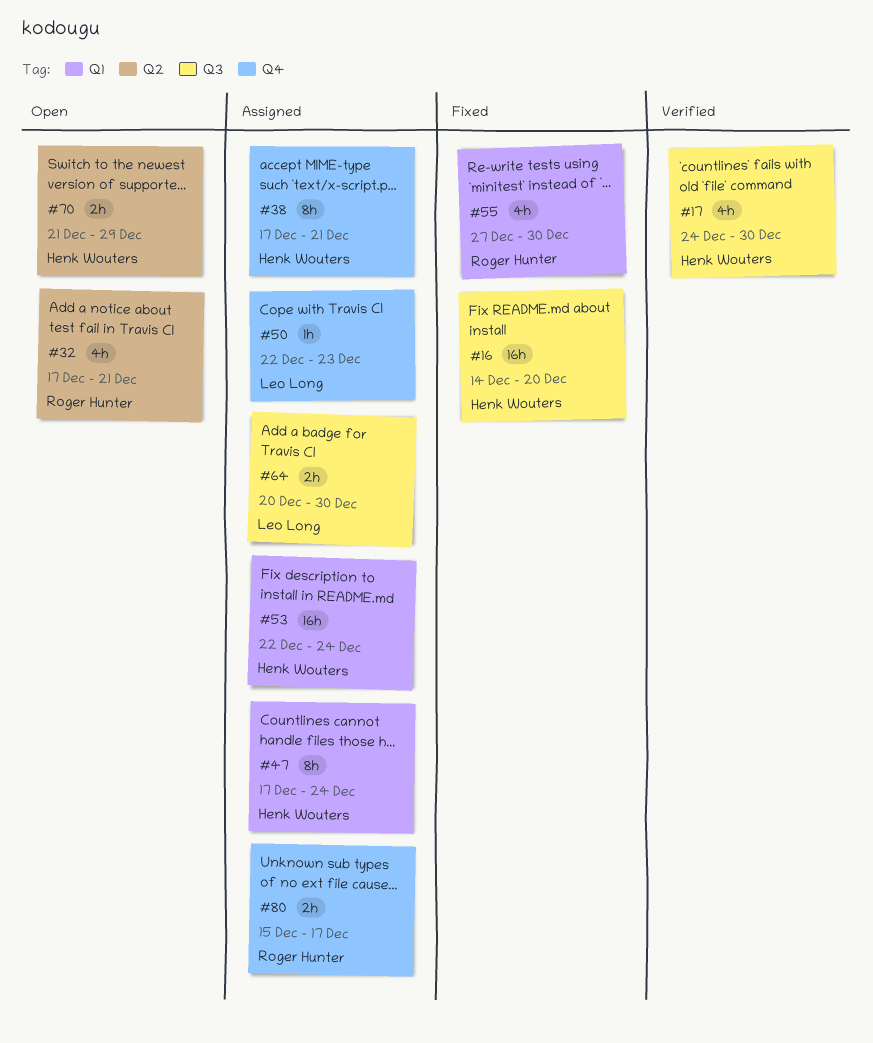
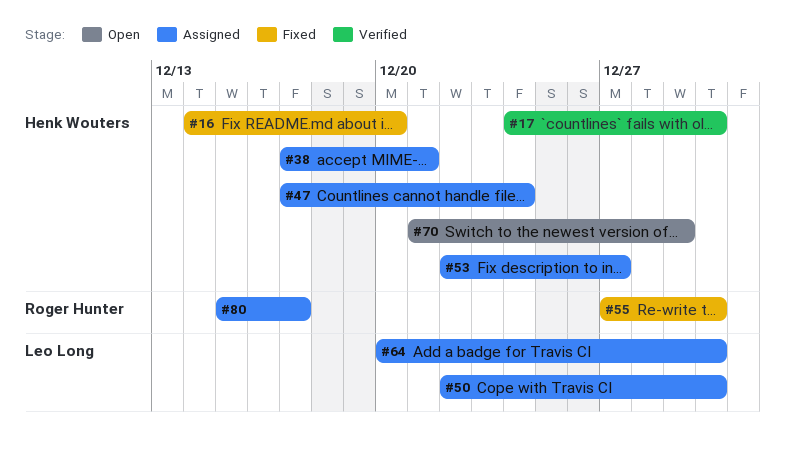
#32: present -> none
#50, due: Dec 23 -> Dec 30
#53, due: Dec 24 -> Dec 27

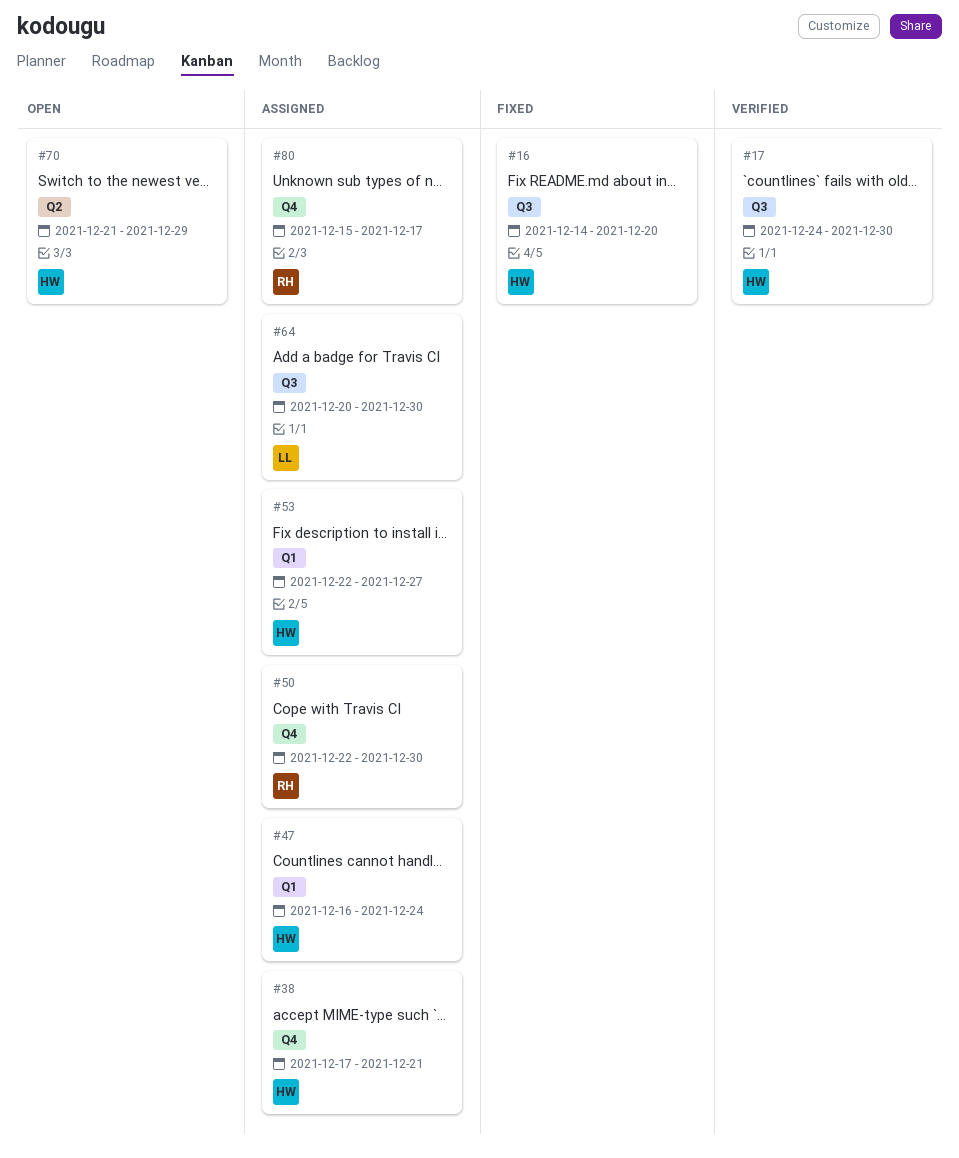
#47, start: Dec 17 -> Dec 16
#50, owner: Leo Long -> Roger Hunter
#55: present -> none

